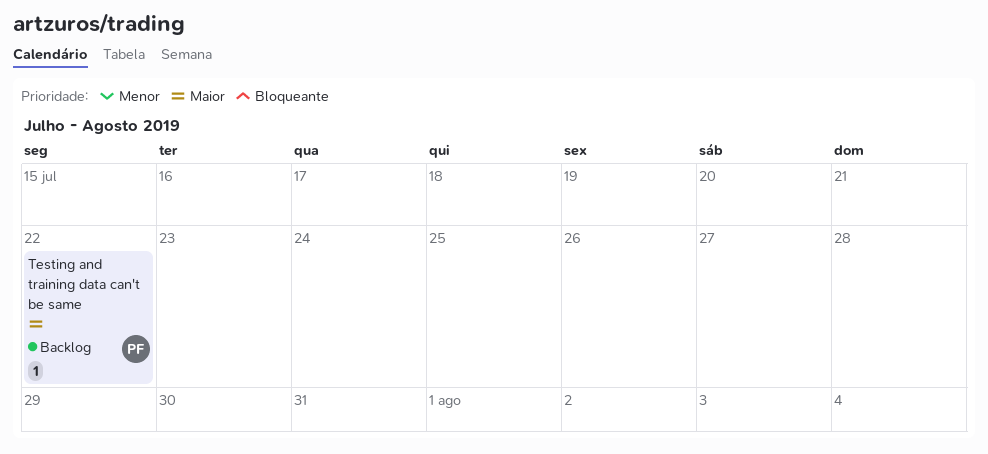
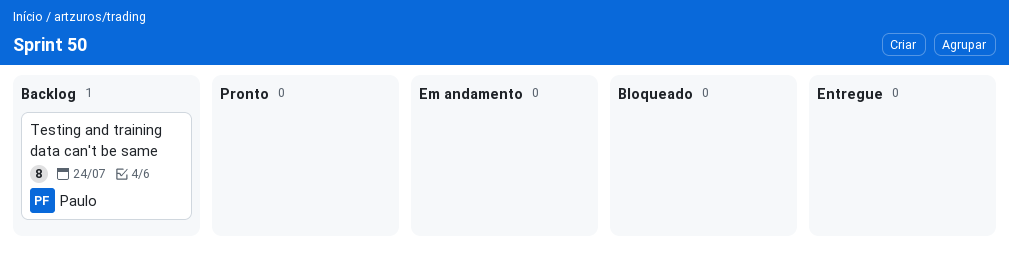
Testing and training data can't be same, estimate: 1 -> 8
Testing and training data can't be same, due: Jul 22 -> Jul 24

